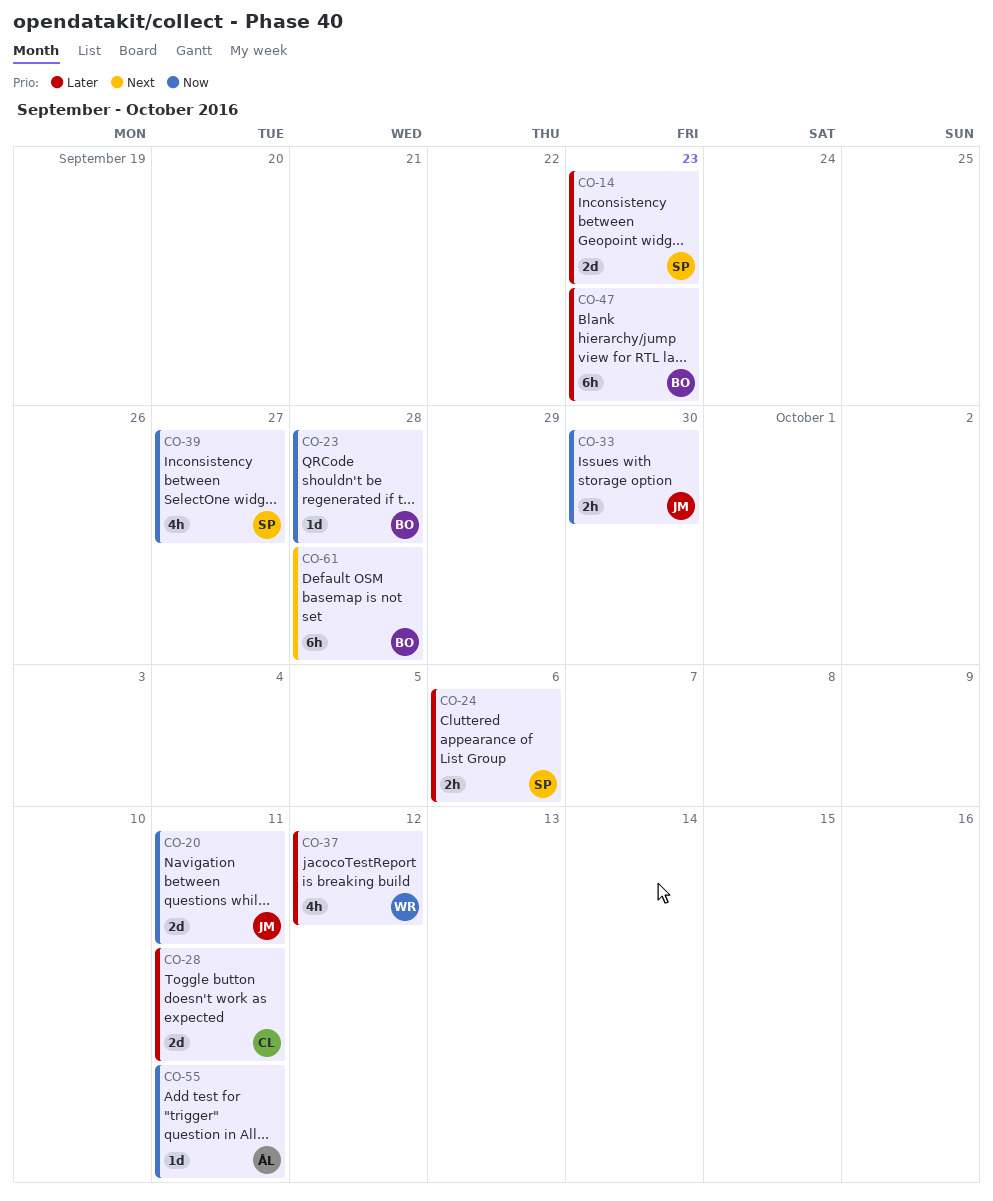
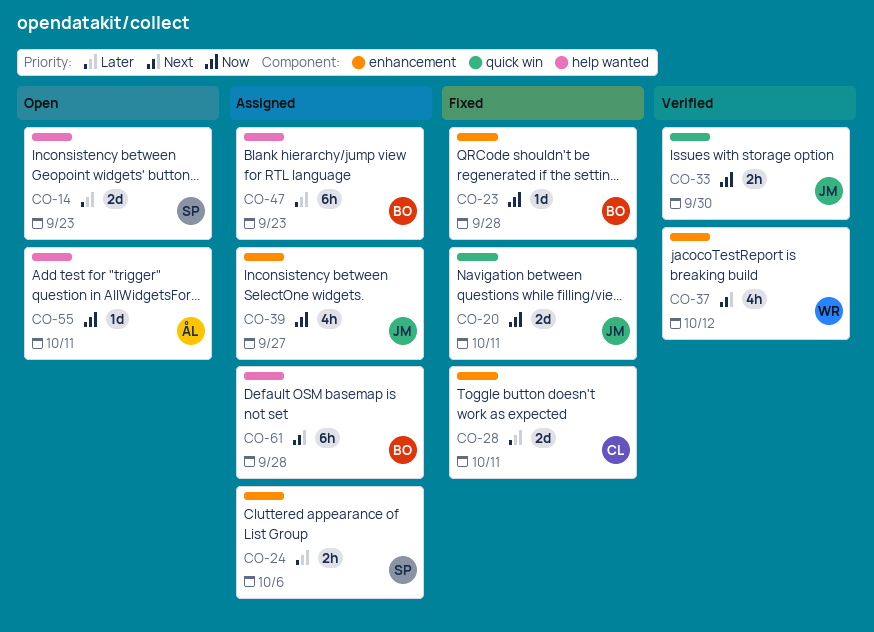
CO-37, priority: Later -> Next
CO-39, owner: SP -> JM

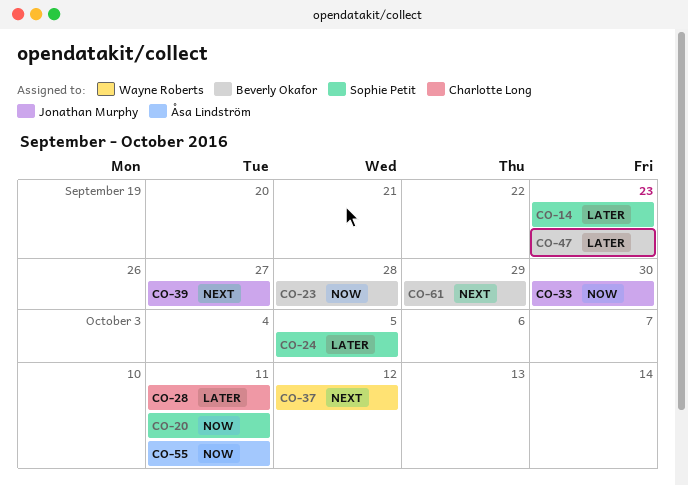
CO-20, owner: Jonathan Murphy -> Sophie Petit
CO-24, due: Oct 6 -> Oct 5
CO-39, priority: Now -> Next
CO-61, due: Sep 28 -> Sep 29

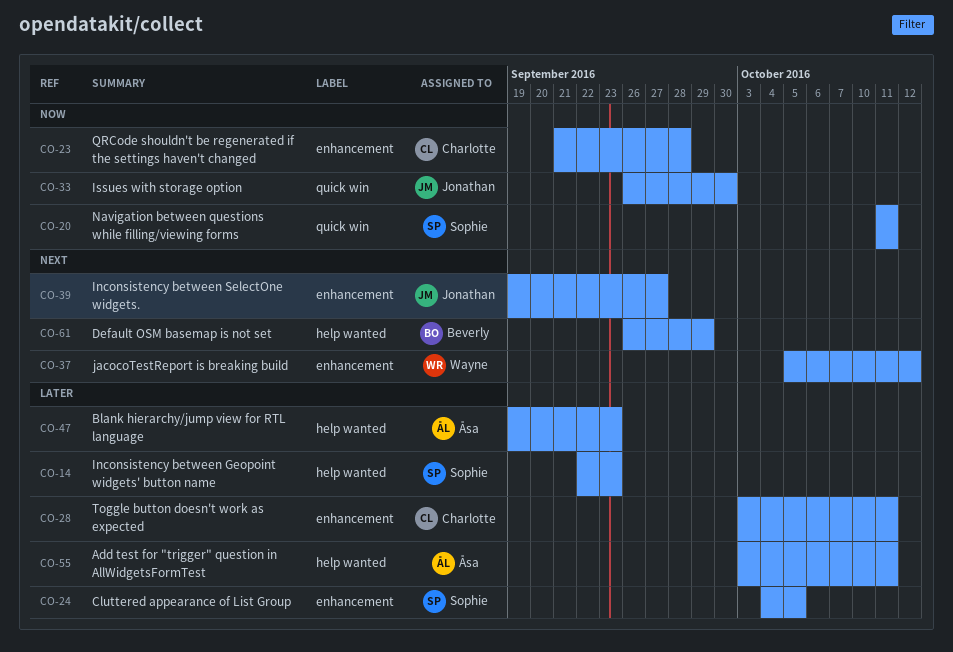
CO-23, owner: Beverly Okafor -> Charlotte Long
CO-47, owner: Beverly Okafor -> Åsa Lindström
CO-55, priority: Now -> Later

